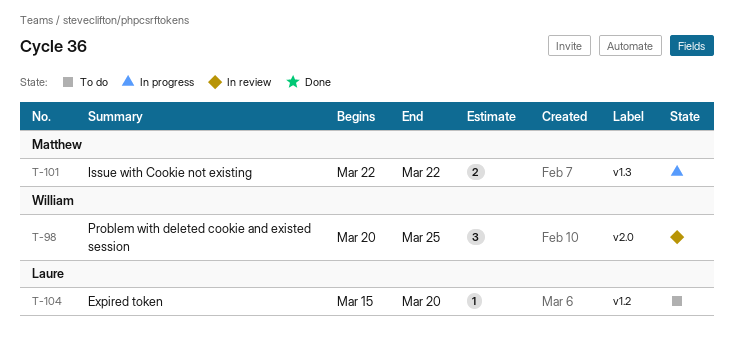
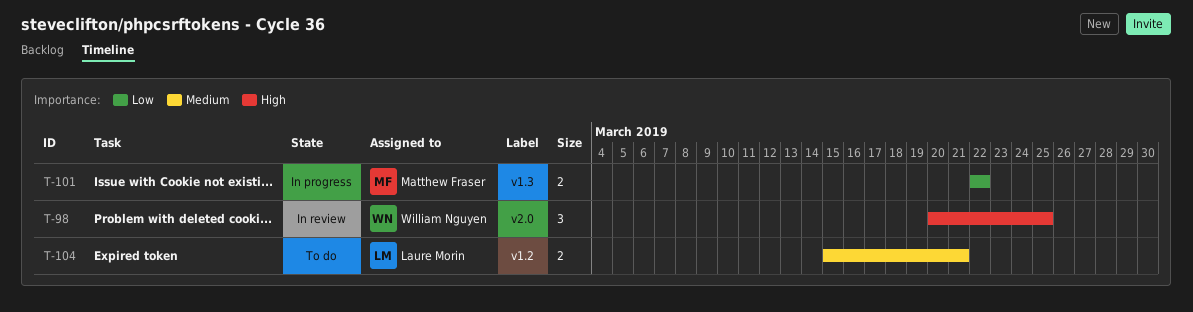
T-104, estimate: 1 -> 2
T-104, due: Mar 20 -> Mar 21

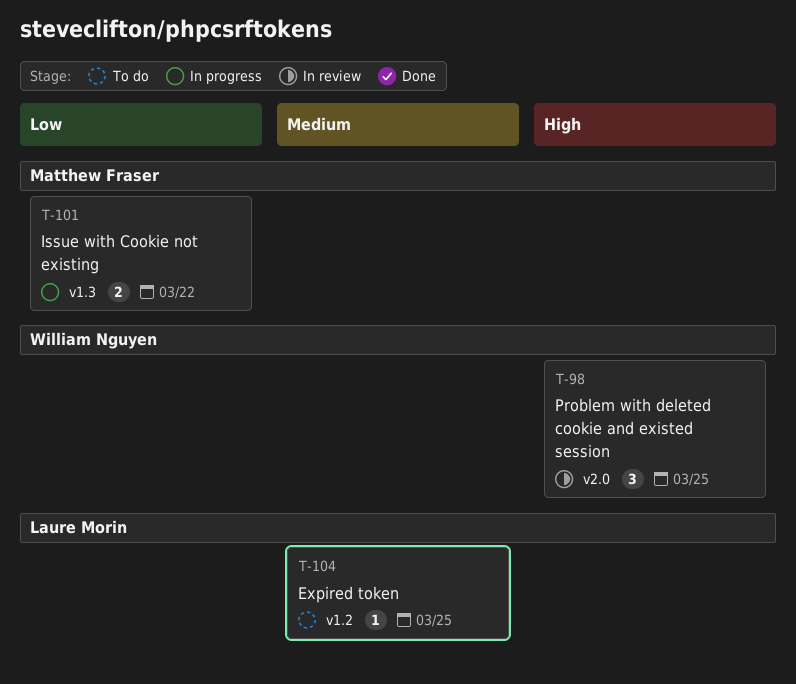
T-104, estimate: 2 -> 1
T-104, due: Mar 21 -> Mar 25

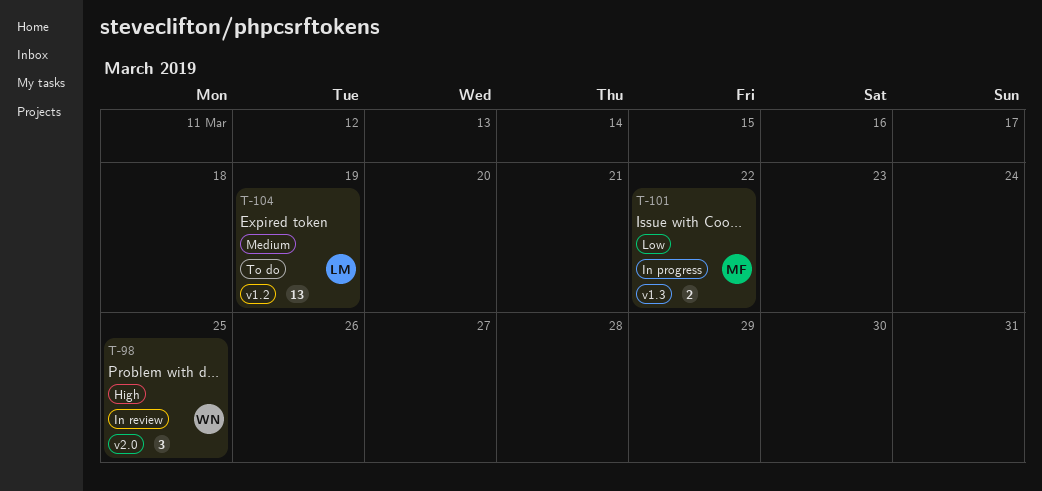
T-104, estimate: 1 -> 13
T-104, due: Mar 25 -> Mar 19

